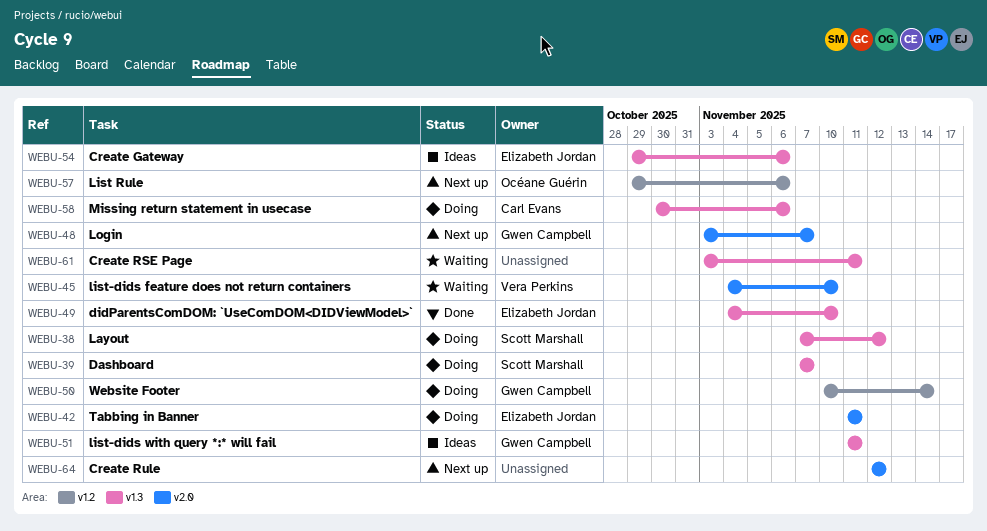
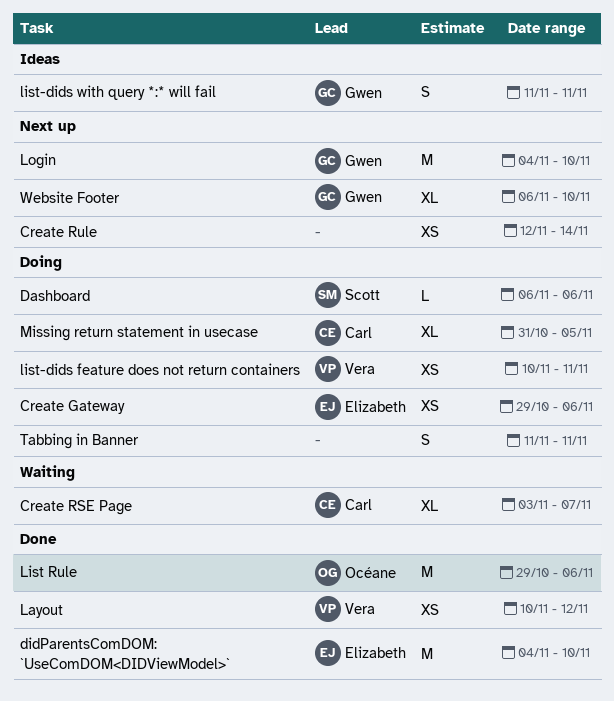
Create Gateway, status: Ideas -> Doing
Create RSE Page, owner: none -> Carl Evans
Create RSE Page, due: Nov 11 -> Nov 7
Create Rule, due: Nov 12 -> Nov 14
Dashboard, start: Nov 7 -> Nov 6
Dashboard, due: Nov 7 -> Nov 6
Layout, status: Doing -> Done
Layout, owner: Scott Marshall -> Vera Perkins
Layout, start: Nov 7 -> Nov 10
List Rule, status: Next up -> Done
list-dids feature does not return containers, status: Waiting -> Doing
list-dids feature does not return containers, start: Nov 4 -> Nov 10
list-dids feature does not return containers, due: Nov 10 -> Nov 11
Login, start: Nov 3 -> Nov 4
Login, due: Nov 7 -> Nov 10
Missing return statement in usecase, start: Oct 30 -> Oct 31
Missing return statement in usecase, due: Nov 6 -> Nov 5
Tabbing in Banner, owner: Elizabeth Jordan -> none
Website Footer, status: Doing -> Next up
Website Footer, start: Nov 10 -> Nov 6
Website Footer, due: Nov 14 -> Nov 10

